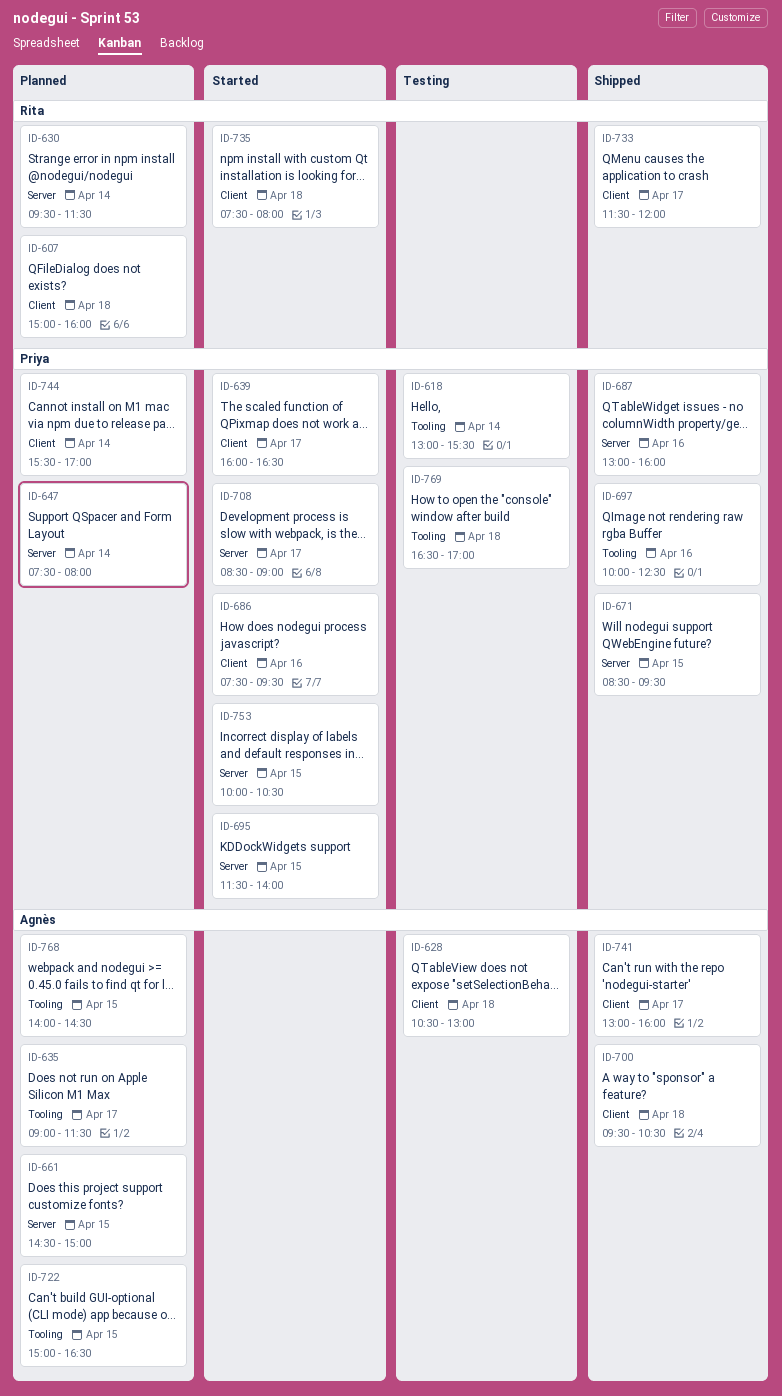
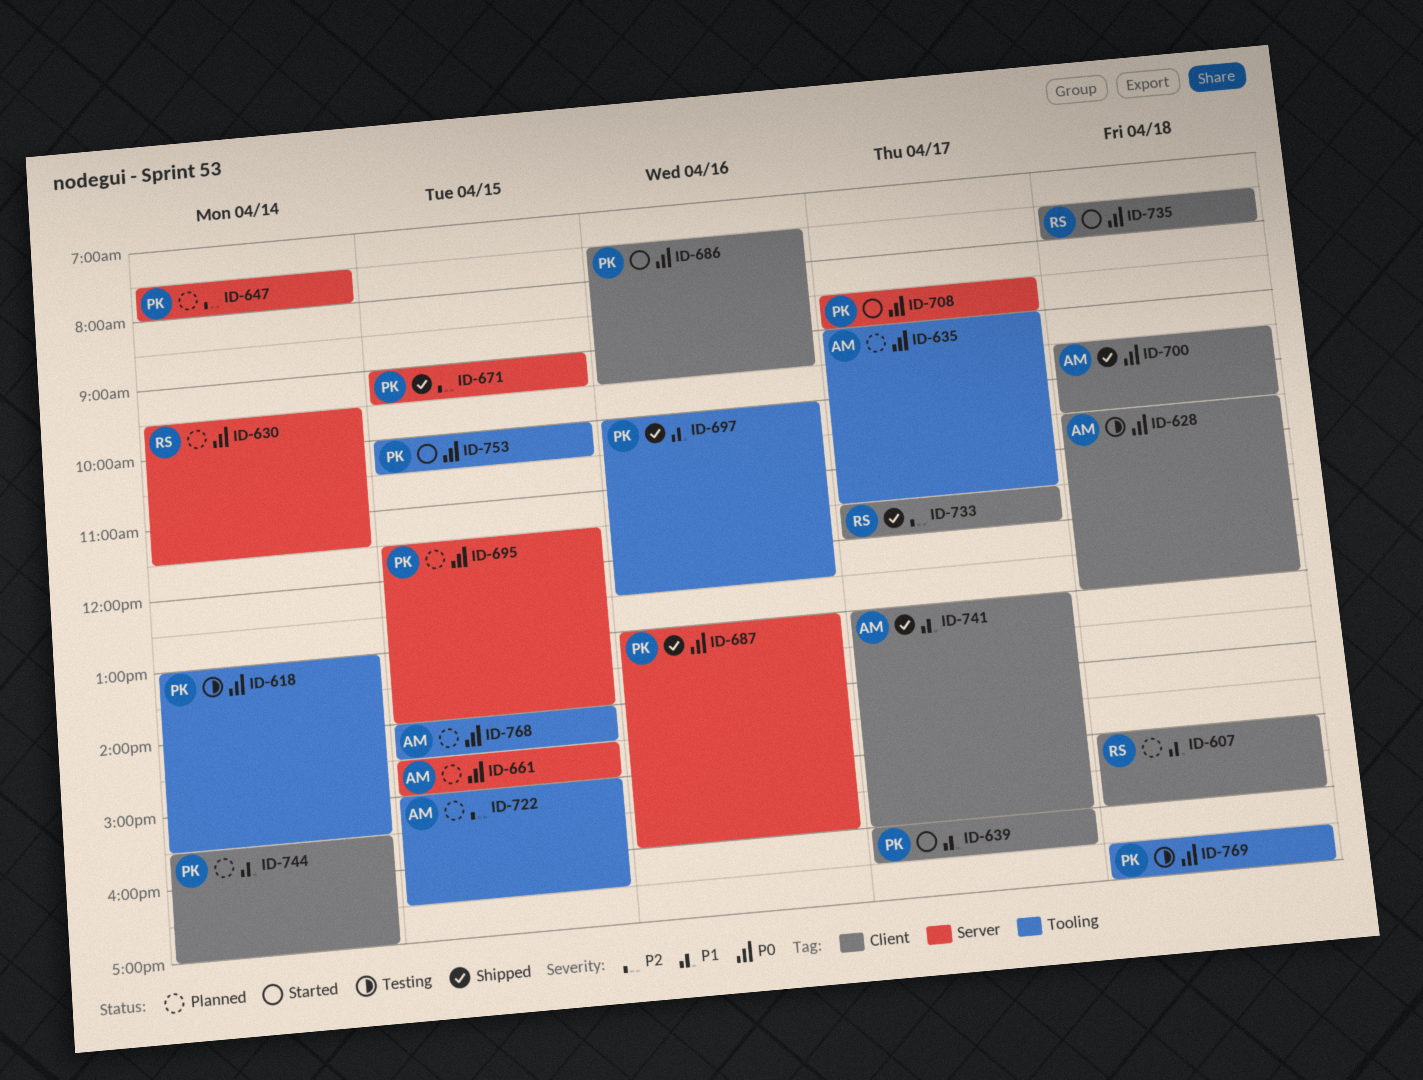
ID-671, begins: 08:30 -> 09:00
ID-695, status: Started -> Planned
ID-753, label: Server -> Tooling

